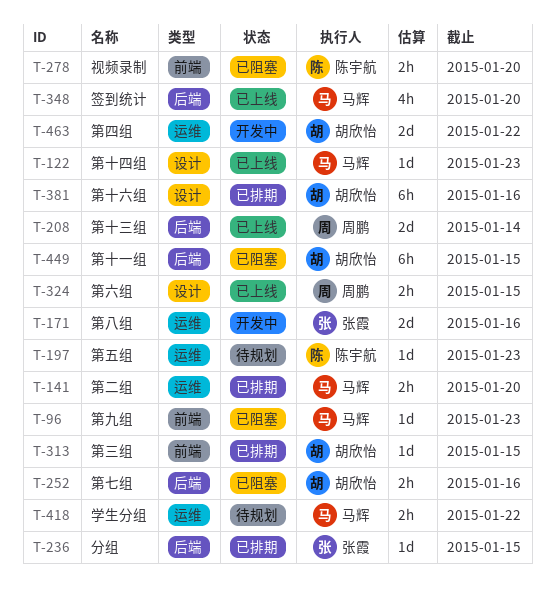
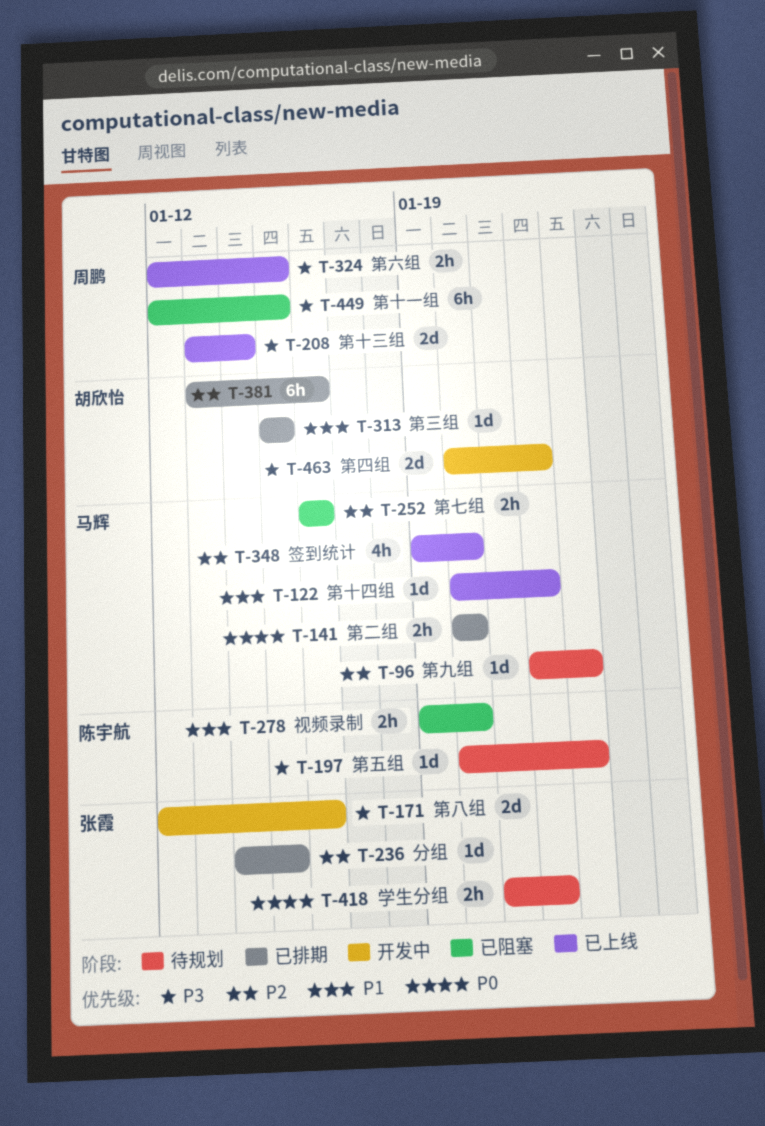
T-96, status: 已阻塞 -> 待规划
T-122, due: Jan 23 -> Jan 22
T-252, owner: 胡欣怡 -> 马辉
T-418, owner: 马辉 -> 张霞
T-449, owner: 胡欣怡 -> 周鹏

